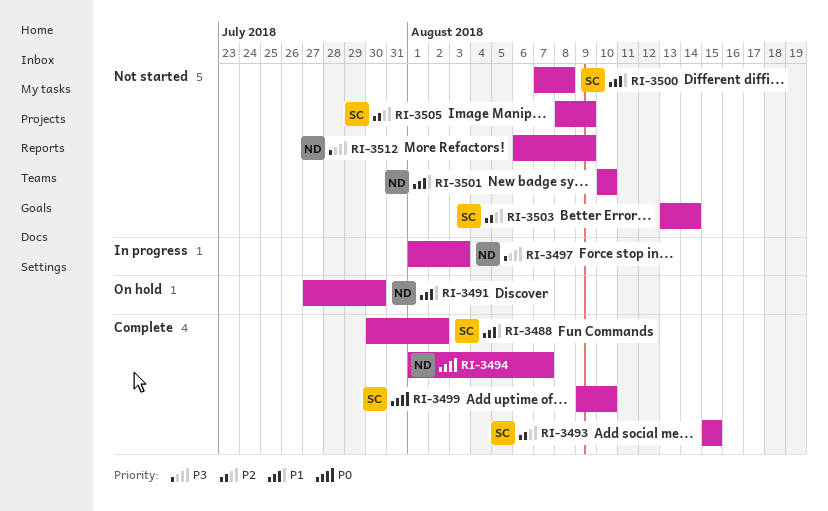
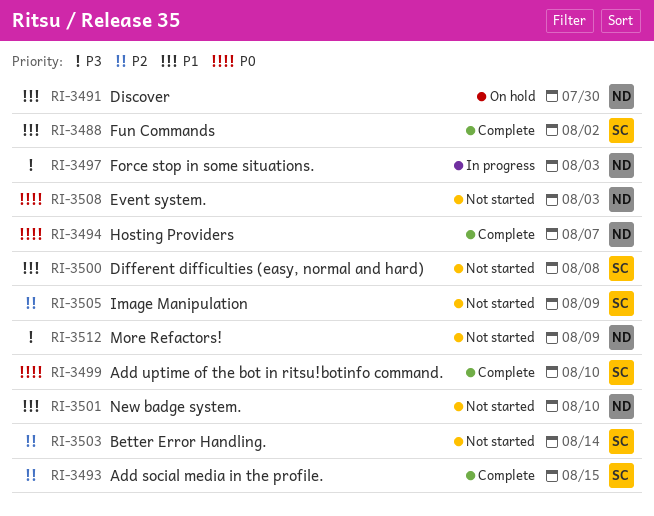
RI-3508: none -> present

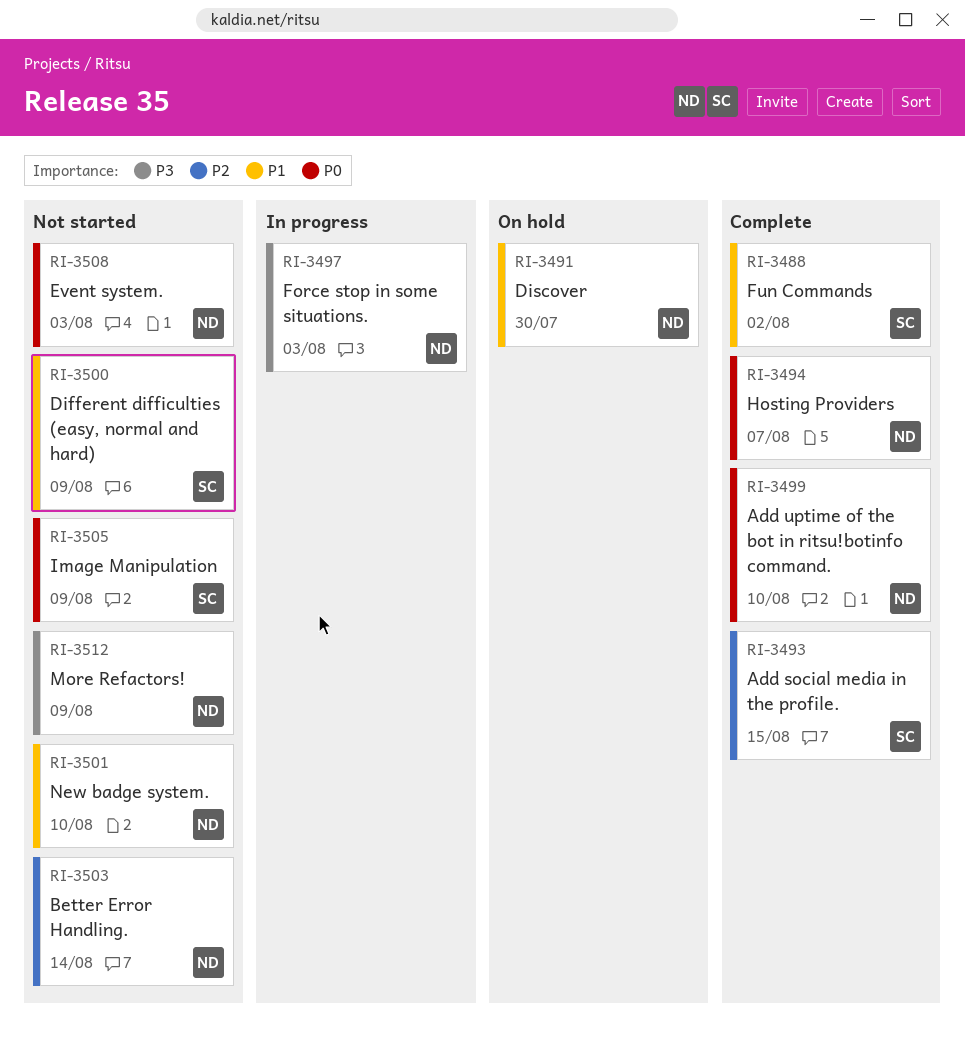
RI-3499, owner: SC -> ND
RI-3500, due: Aug 8 -> Aug 9
RI-3503, owner: SC -> ND
RI-3505, priority: P2 -> P0

